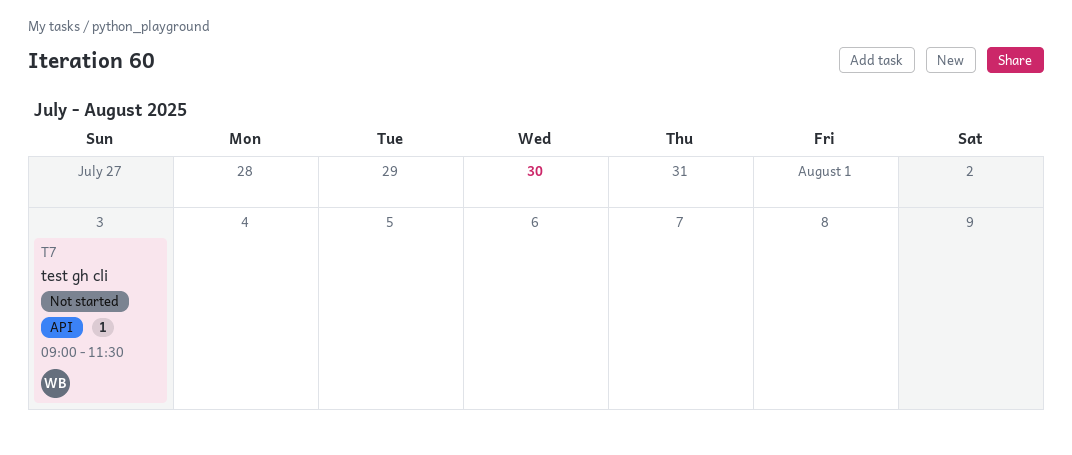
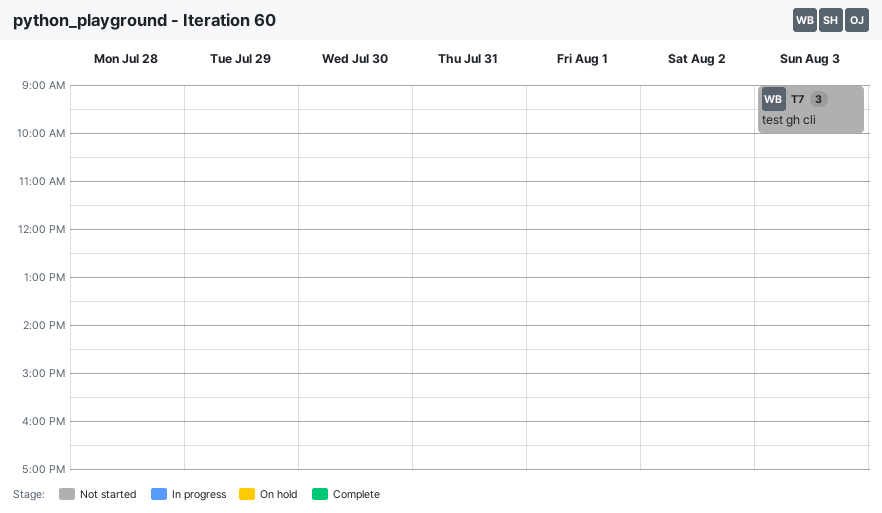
T7, estimate: 1 -> 3
T7, ends: 11:30 -> 10:00

